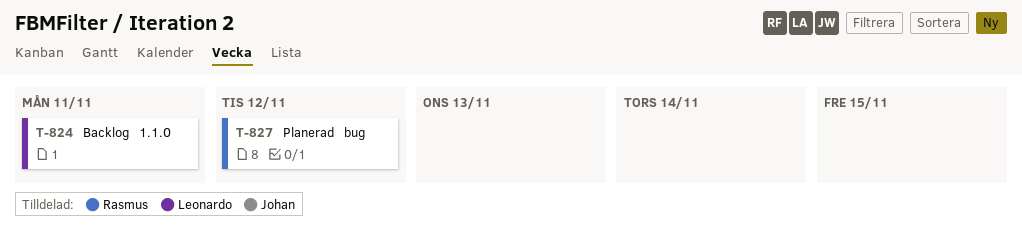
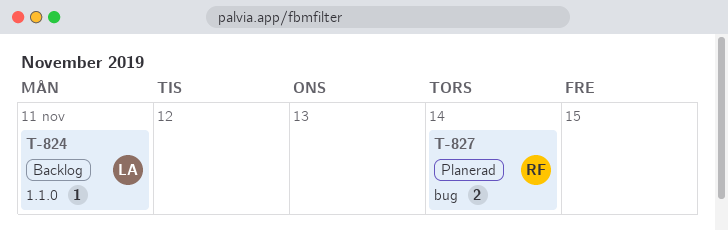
T-827, due: Nov 12 -> Nov 14

